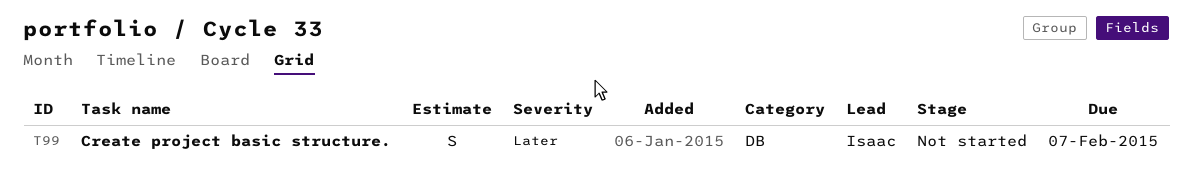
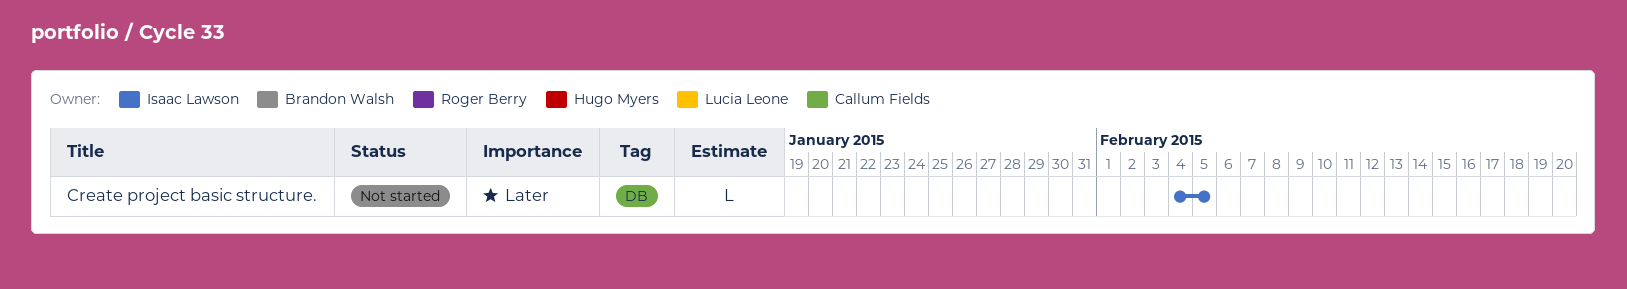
Create project basic structure., estimate: S -> L
Create project basic structure., due: Feb 7 -> Feb 5

